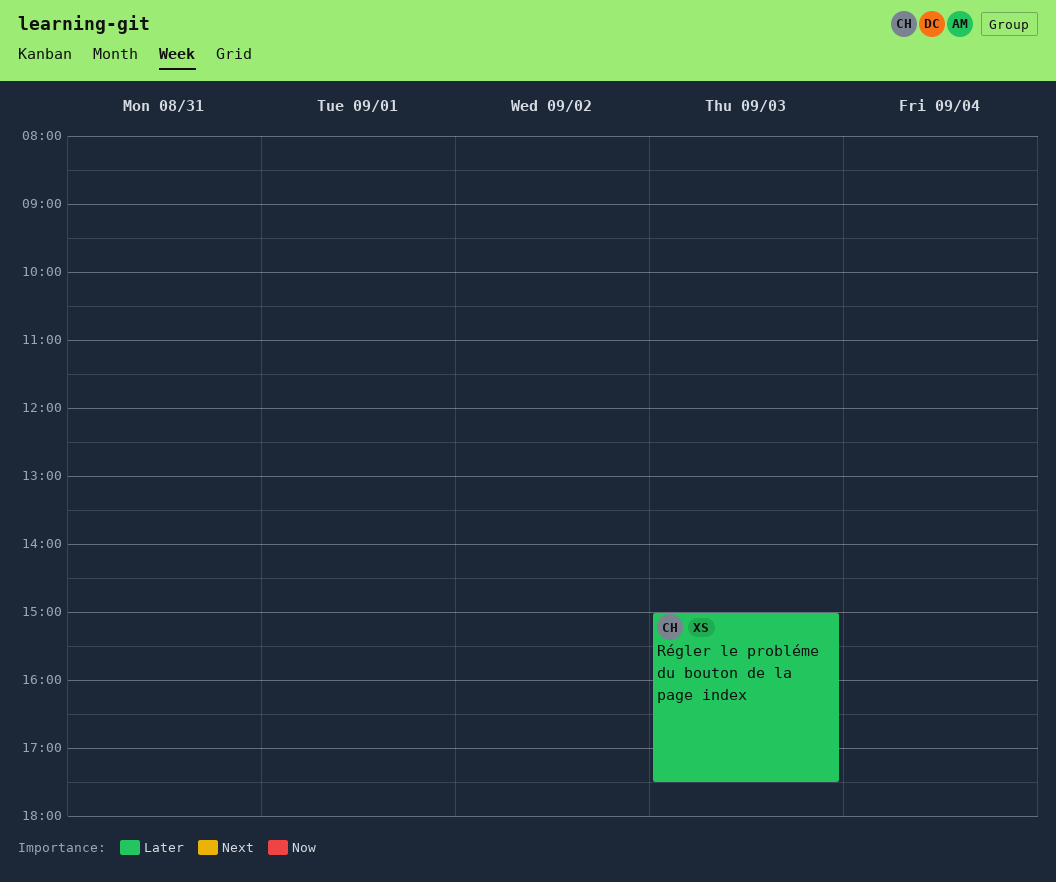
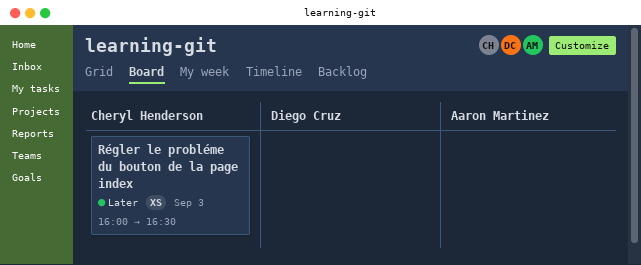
Régler le probléme du bouton de la page index, begins: 15:00 -> 16:00
Régler le probléme du bouton de la page index, ends: 17:30 -> 16:30

